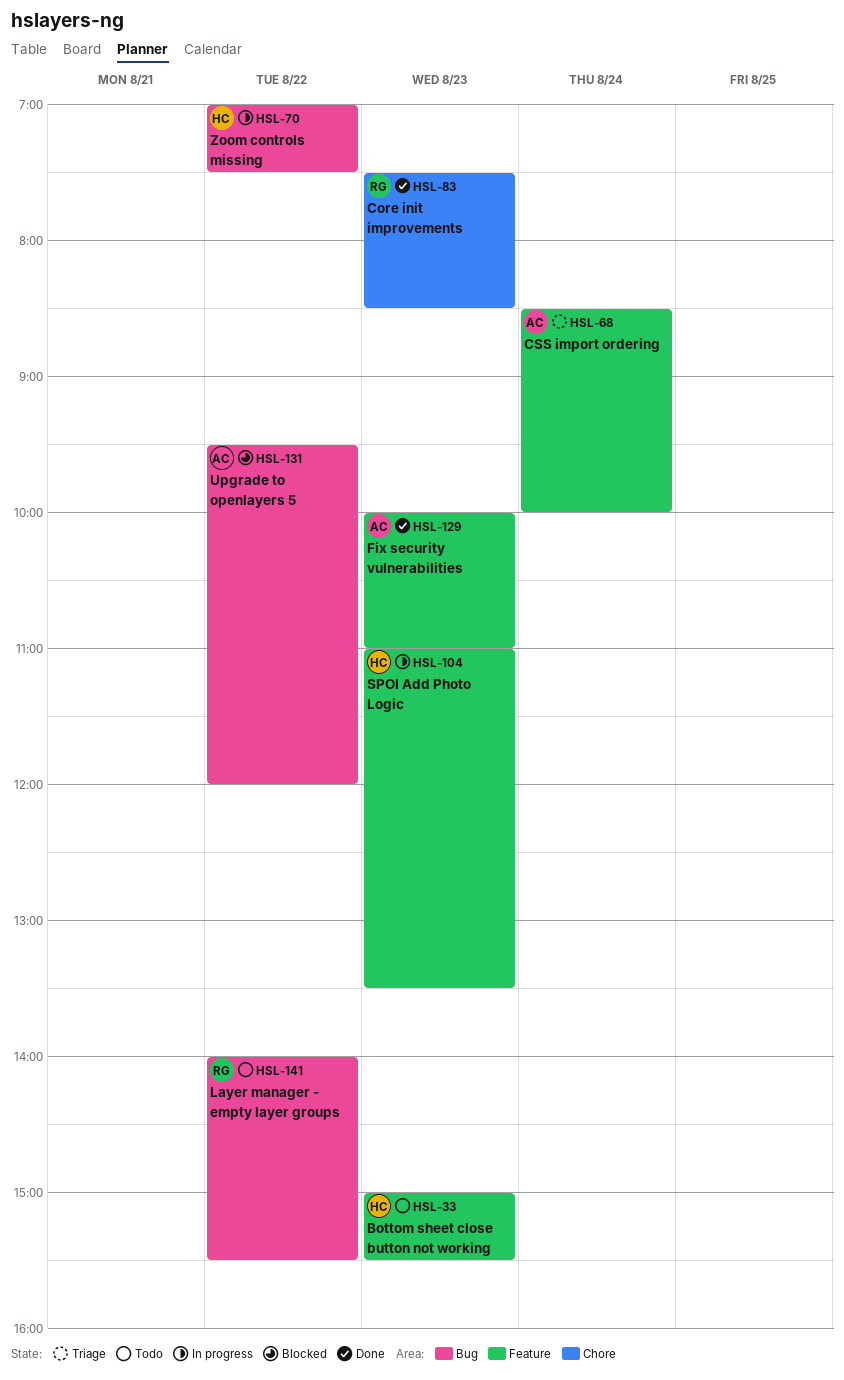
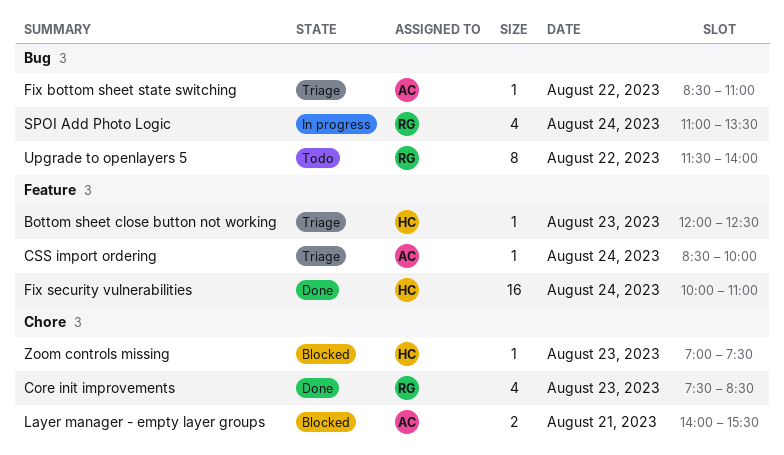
Bottom sheet close button not working, status: Todo -> Triage
Bottom sheet close button not working, begins: 15:00 -> 12:00
Bottom sheet close button not working, ends: 15:30 -> 12:30
Fix bottom sheet state switching: none -> present
Fix security vulnerabilities, owner: AC -> HC
Fix security vulnerabilities, day: Aug 23 -> Aug 24
Layer manager - empty layer groups, status: Todo -> Blocked
Layer manager - empty layer groups, owner: RG -> AC
Layer manager - empty layer groups, label: Bug -> Chore
Layer manager - empty layer groups, day: Aug 22 -> Aug 21
SPOI Add Photo Logic, owner: HC -> RG
SPOI Add Photo Logic, label: Feature -> Bug
SPOI Add Photo Logic, day: Aug 23 -> Aug 24
Upgrade to openlayers 5, status: Blocked -> Todo
Upgrade to openlayers 5, owner: AC -> RG
Upgrade to openlayers 5, begins: 09:30 -> 11:30
Upgrade to openlayers 5, ends: 12:00 -> 14:00
Zoom controls missing, status: In progress -> Blocked
Zoom controls missing, label: Bug -> Chore
Zoom controls missing, day: Aug 22 -> Aug 23

